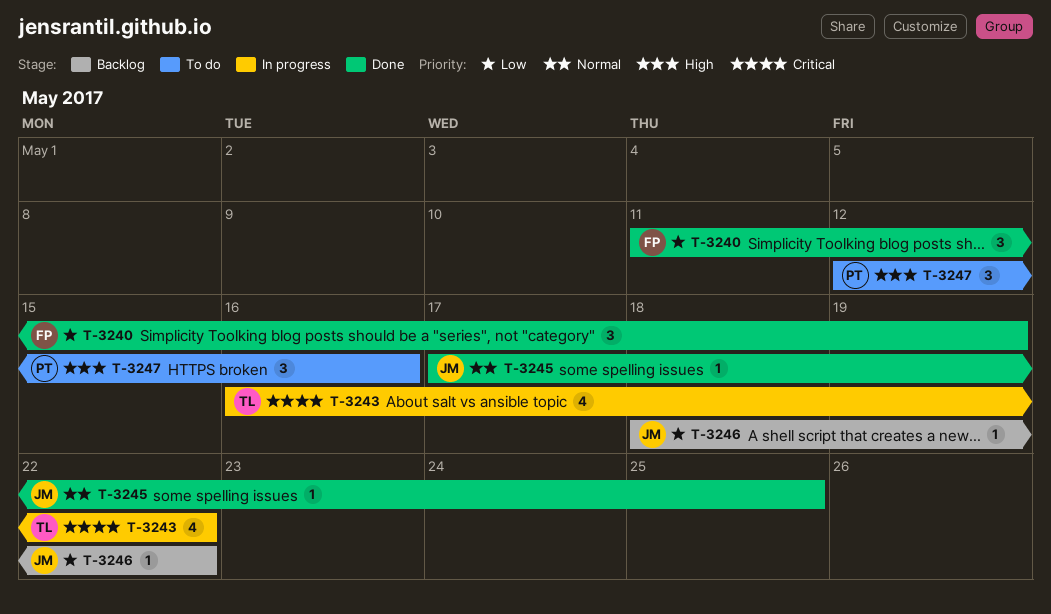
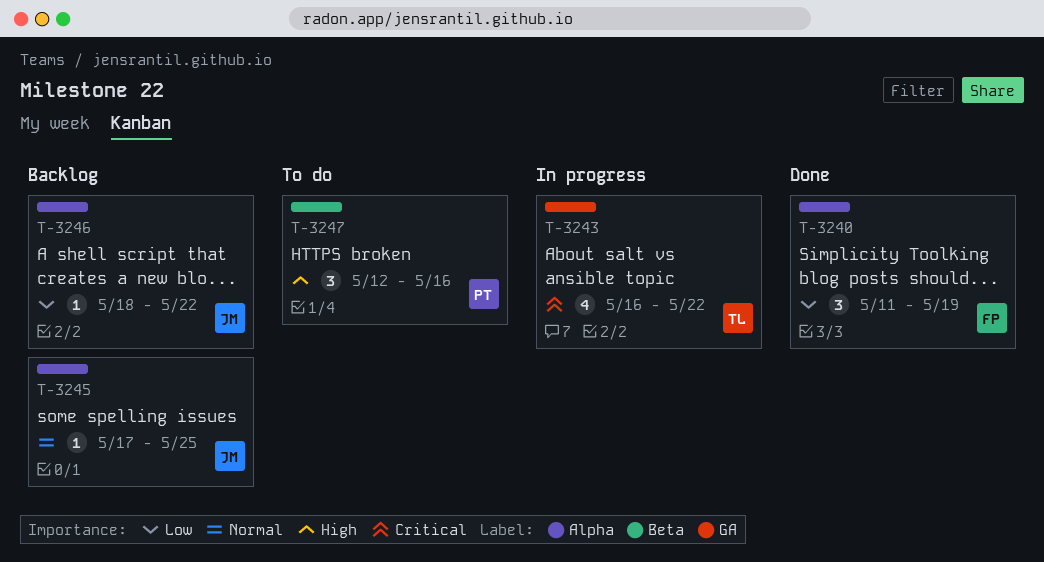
T-3245, status: Done -> Backlog

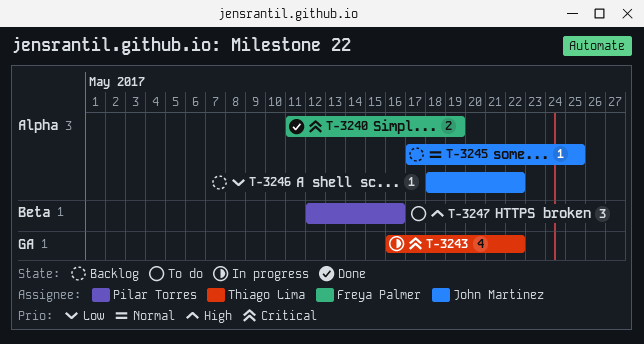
T-3240, priority: Low -> Critical
T-3240, estimate: 3 -> 2

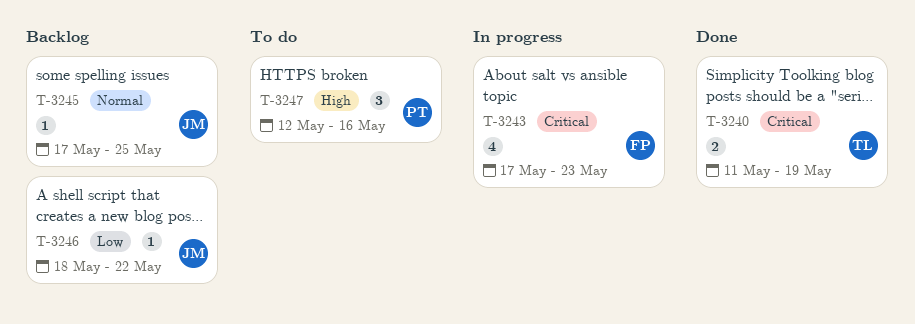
T-3240, owner: Freya Palmer -> Thiago Lima
T-3243, owner: Thiago Lima -> Freya Palmer
T-3243, start: May 16 -> May 17
T-3243, due: May 22 -> May 23

